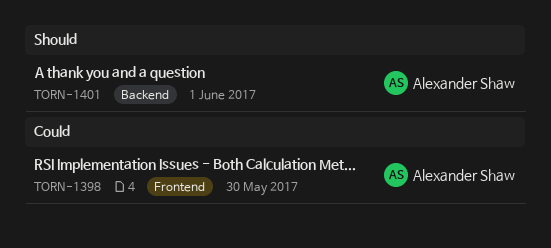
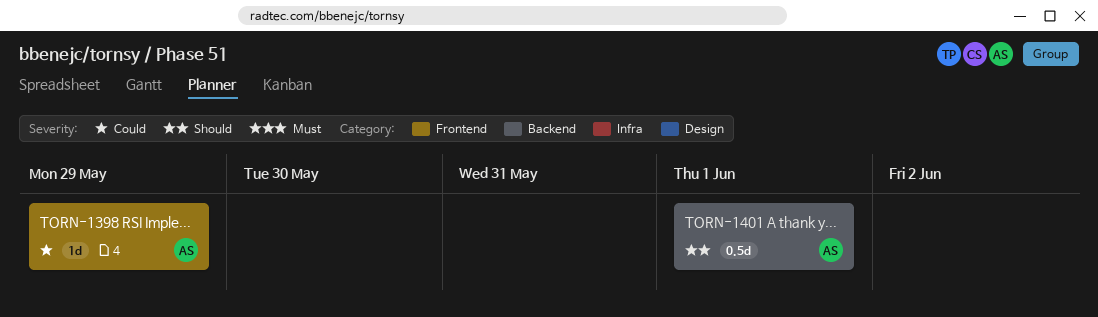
TORN-1398, due: May 30 -> May 29

